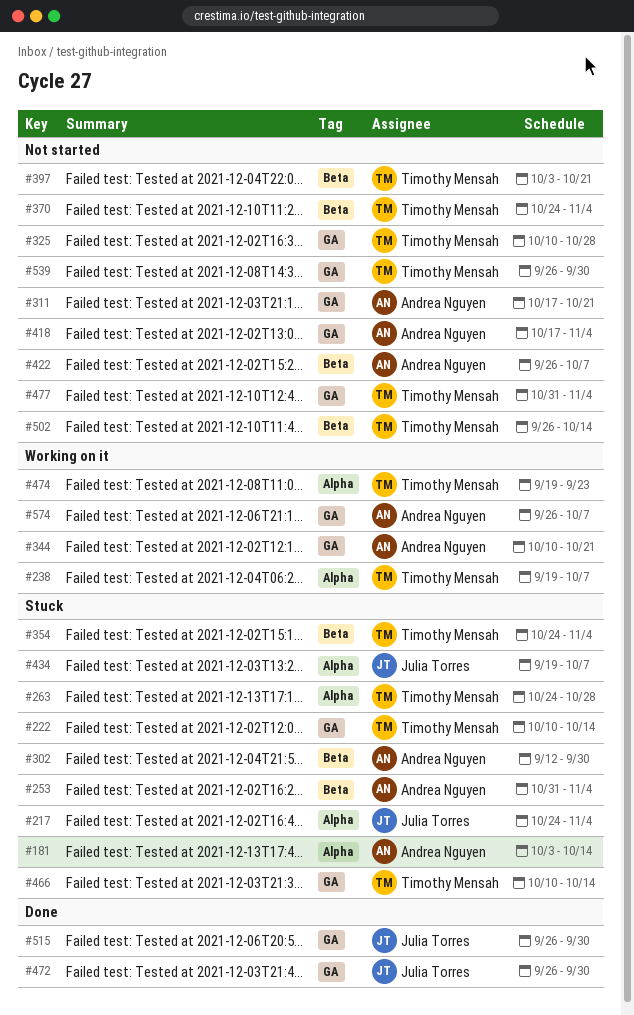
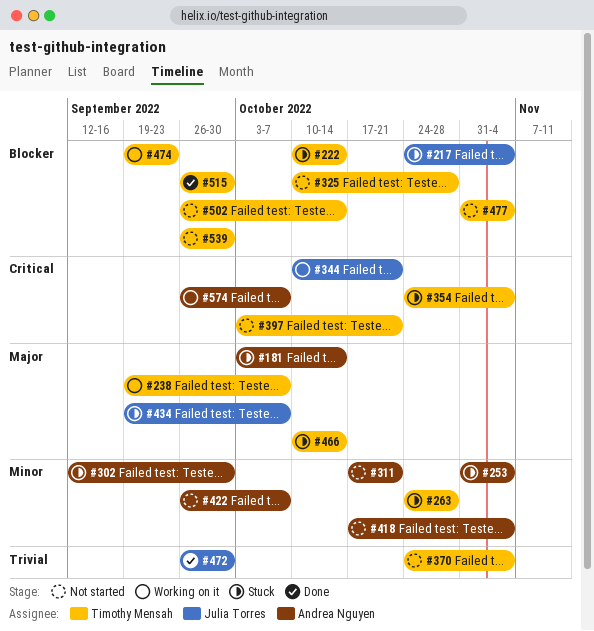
#344, owner: Andrea Nguyen -> Julia Torres
#515, owner: Julia Torres -> Timothy Mensah

